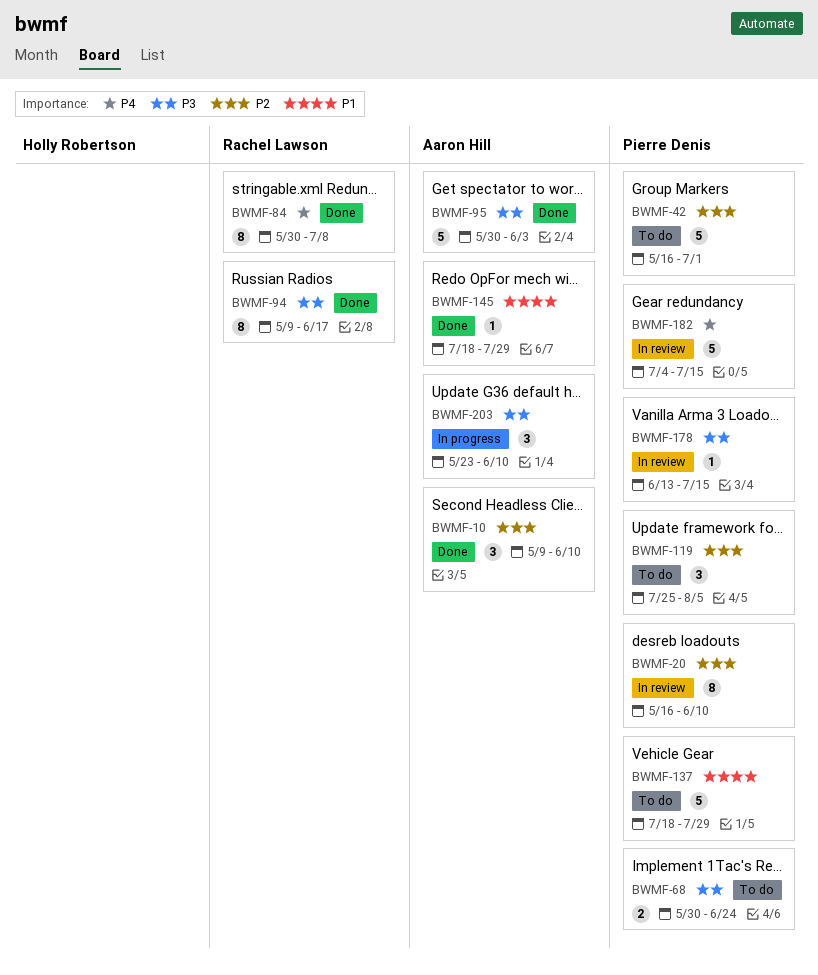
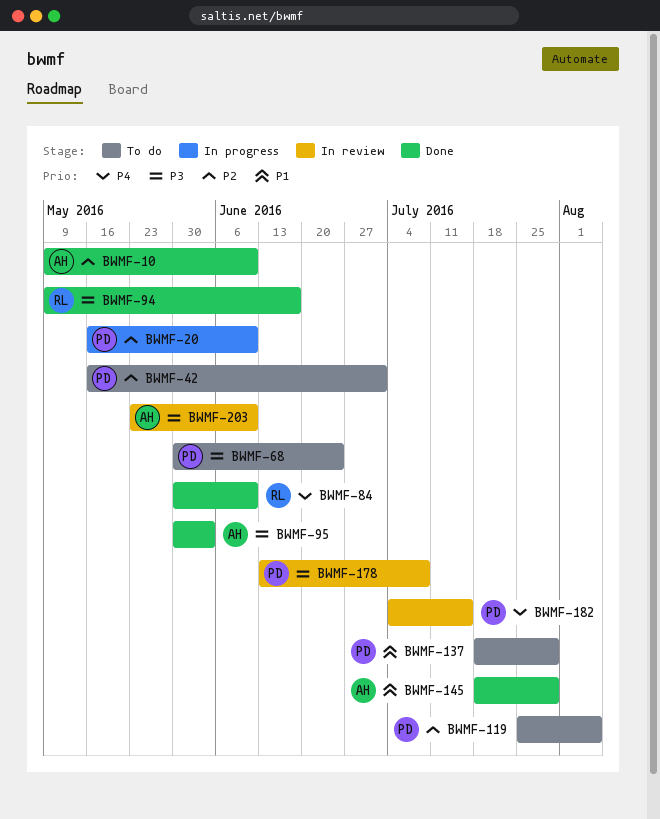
BWMF-20, status: In review -> In progress
BWMF-84, due: Jul 8 -> Jun 10
BWMF-178, due: Jul 15 -> Jul 8
BWMF-203, status: In progress -> In review

